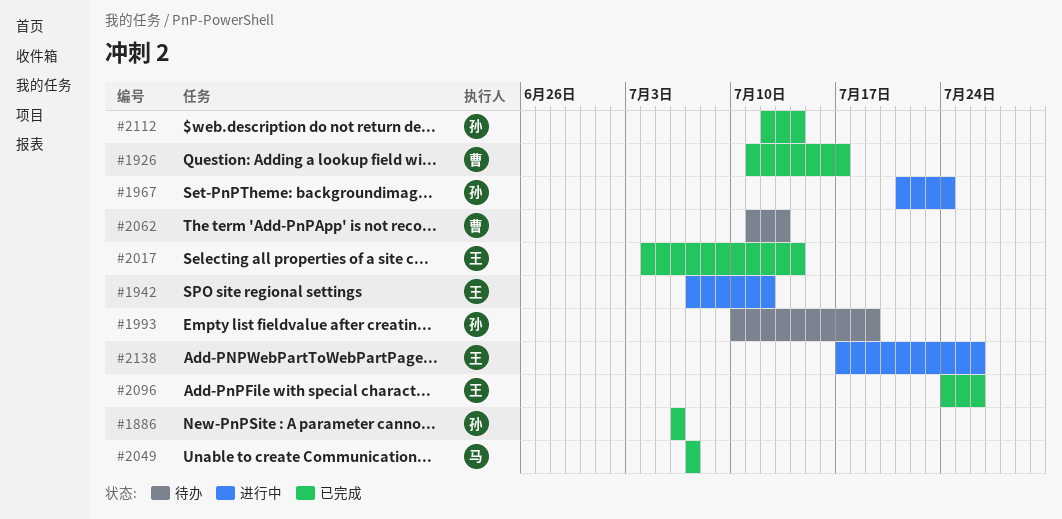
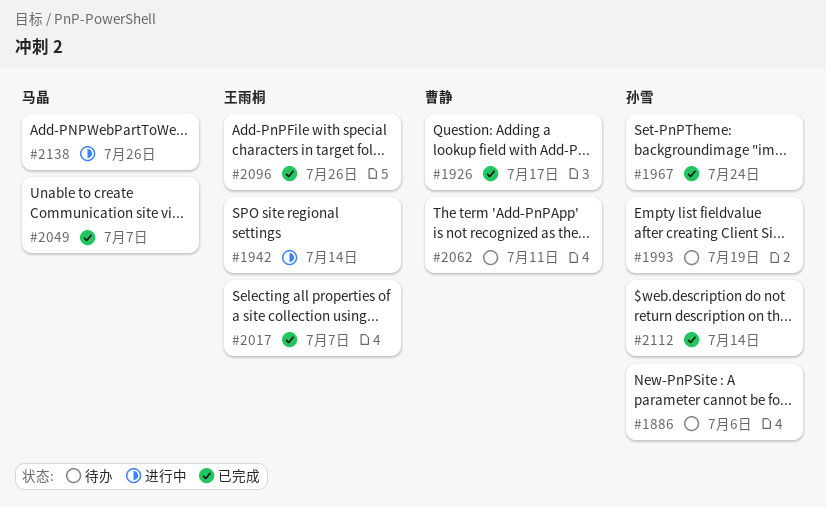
#1886, status: 已完成 -> 待办
#1942, due: Jul 12 -> Jul 14
#1967, status: 进行中 -> 已完成
#2017, due: Jul 14 -> Jul 7
#2062, due: Jul 13 -> Jul 11
#2138, owner: 王雨桐 -> 马晶

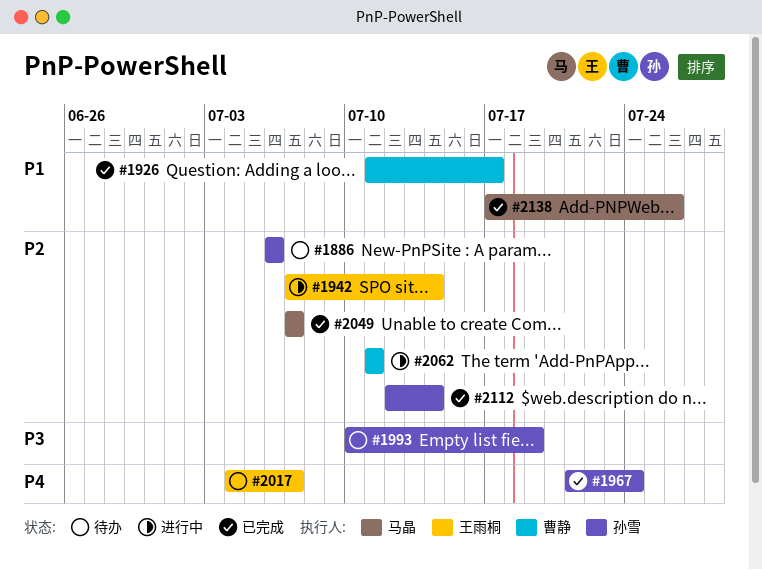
#2017, status: 已完成 -> 待办
#2062, status: 待办 -> 进行中
#2096: present -> none
#2138, status: 进行中 -> 已完成

